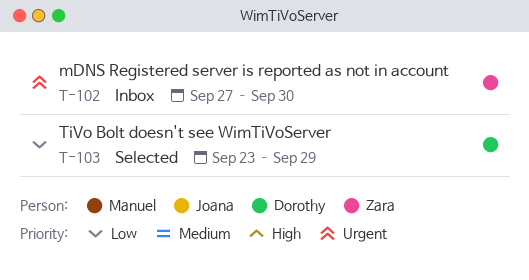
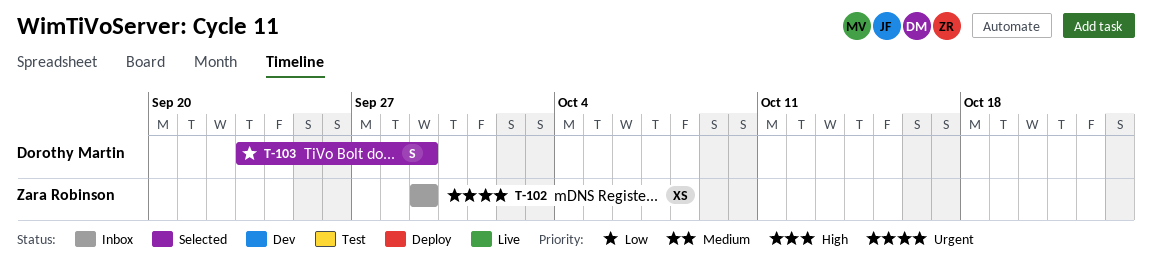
T-102, start: Sep 27 -> Sep 29
T-102, due: Sep 30 -> Sep 29

